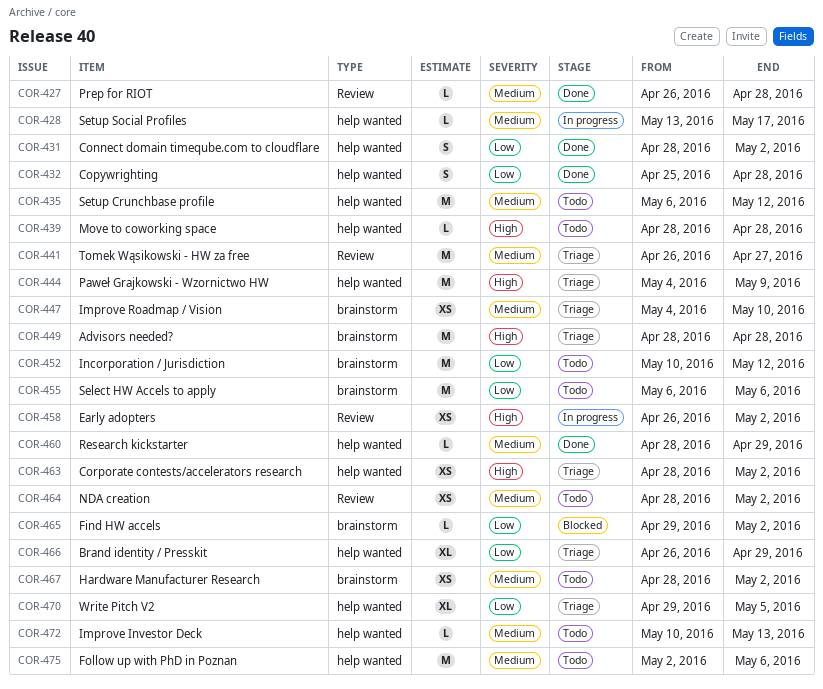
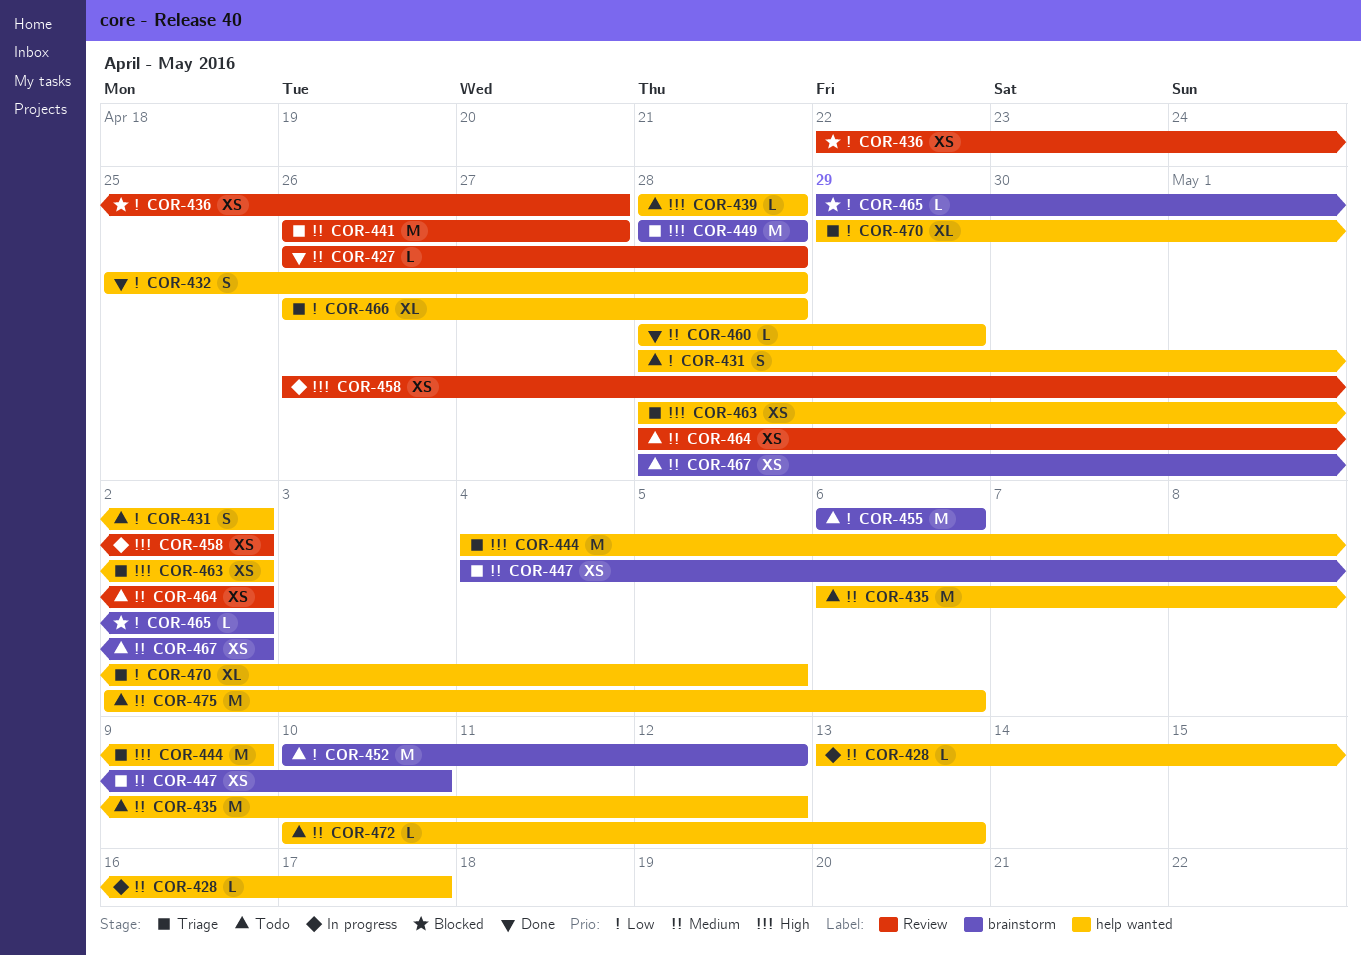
COR-431, status: Done -> Todo
COR-436: none -> present
COR-466, due: Apr 29 -> Apr 28

